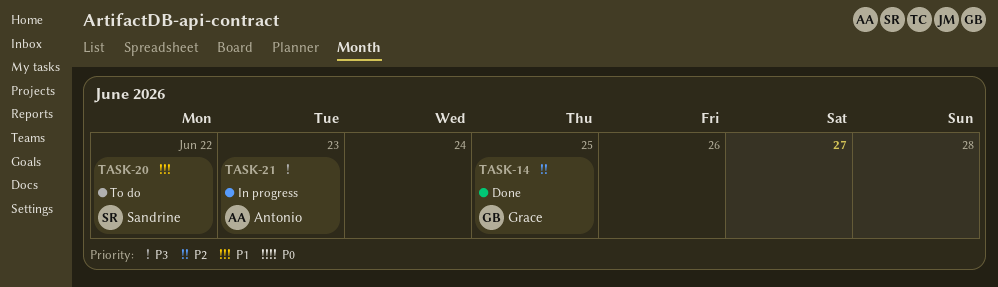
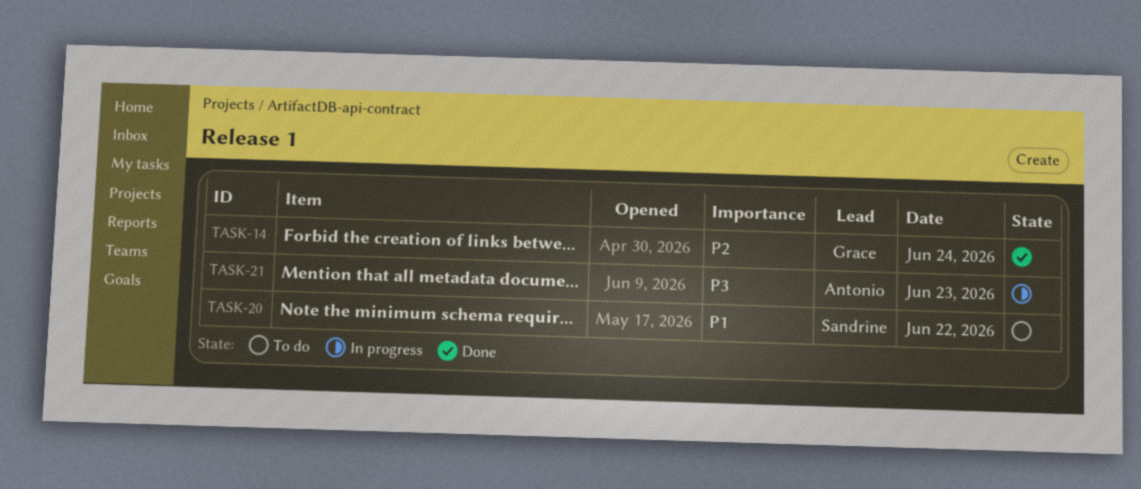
TASK-14, day: Jun 25 -> Jun 24

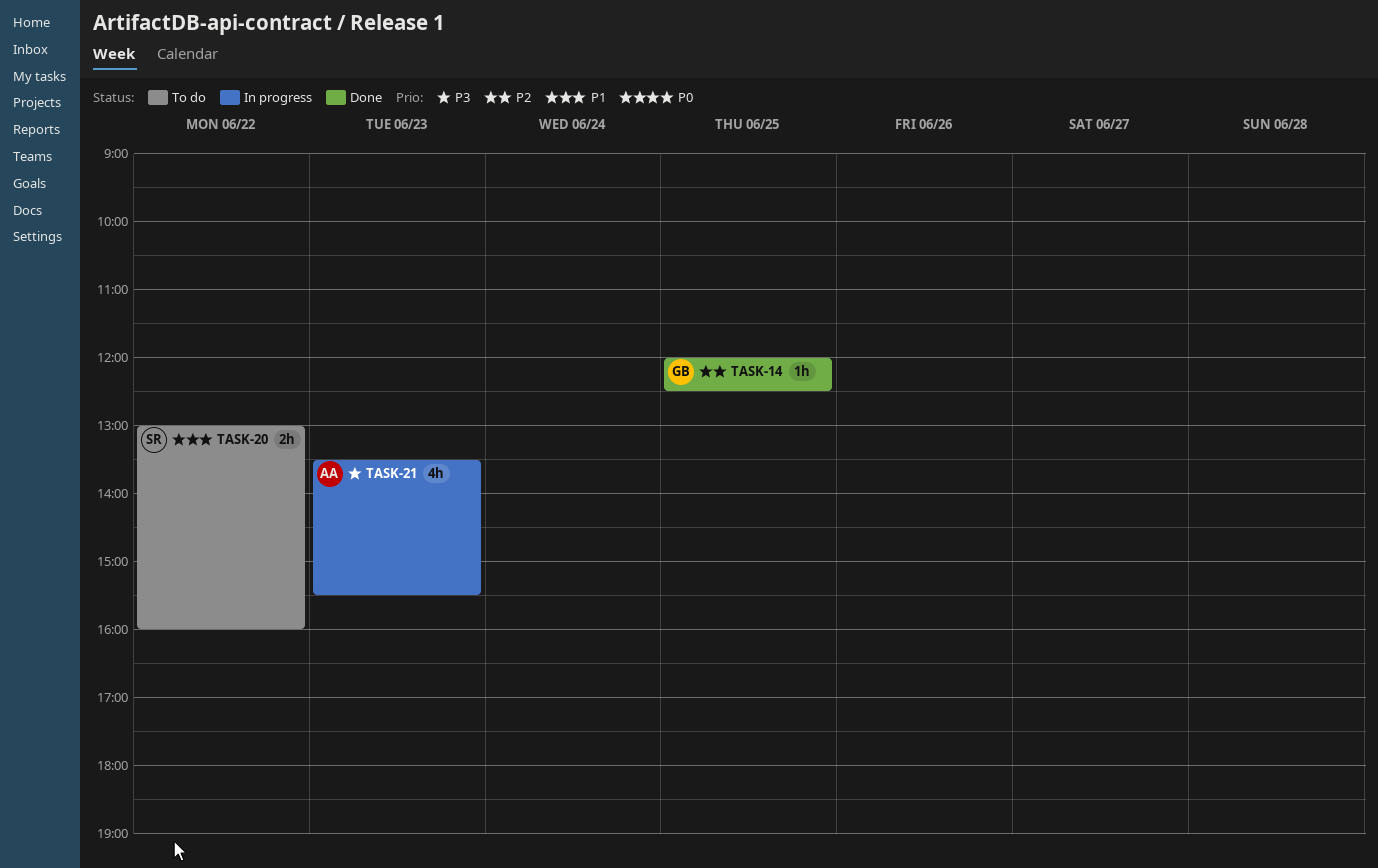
TASK-14, day: Jun 24 -> Jun 25

